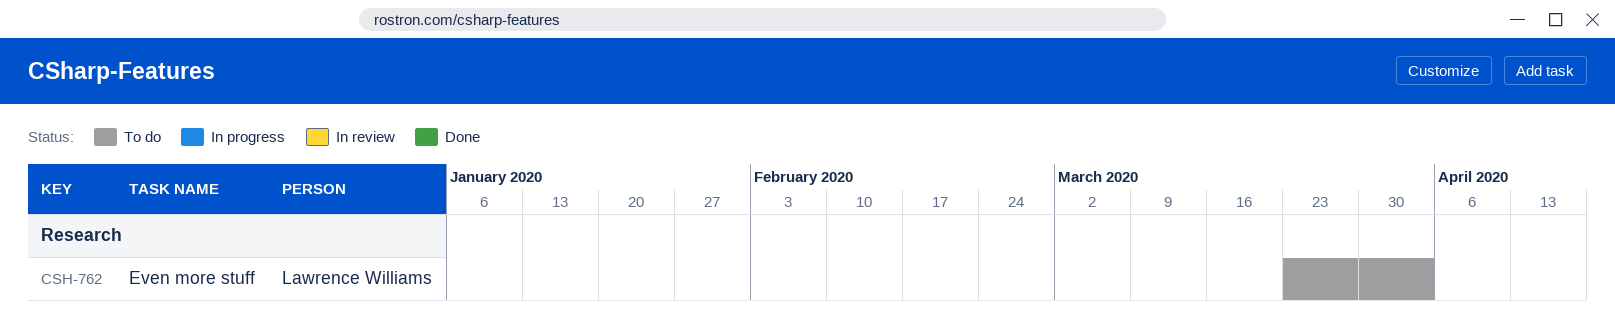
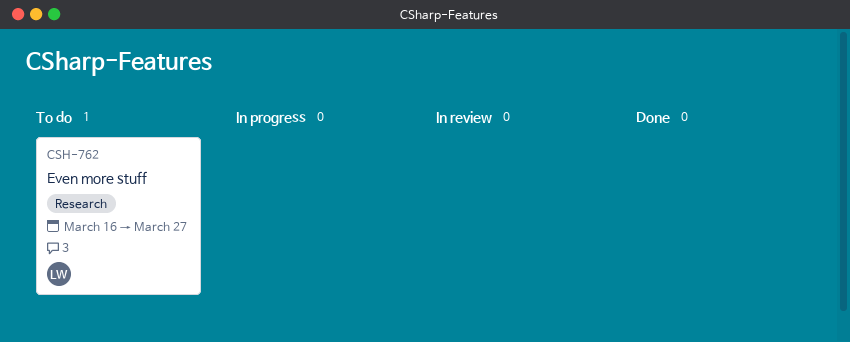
CSH-762, start: Mar 23 -> Mar 16
CSH-762, due: Apr 3 -> Mar 27

